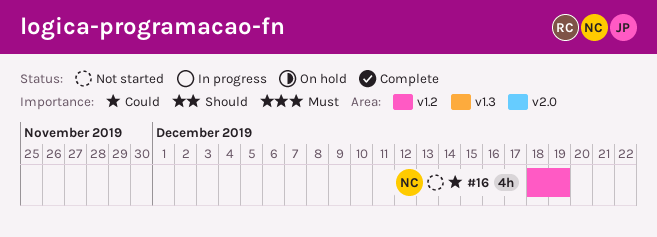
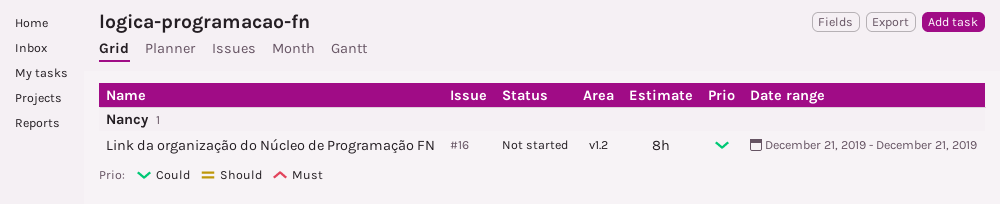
#16, estimate: 4h -> 8h
#16, start: Dec 18 -> Dec 21
#16, due: Dec 19 -> Dec 21

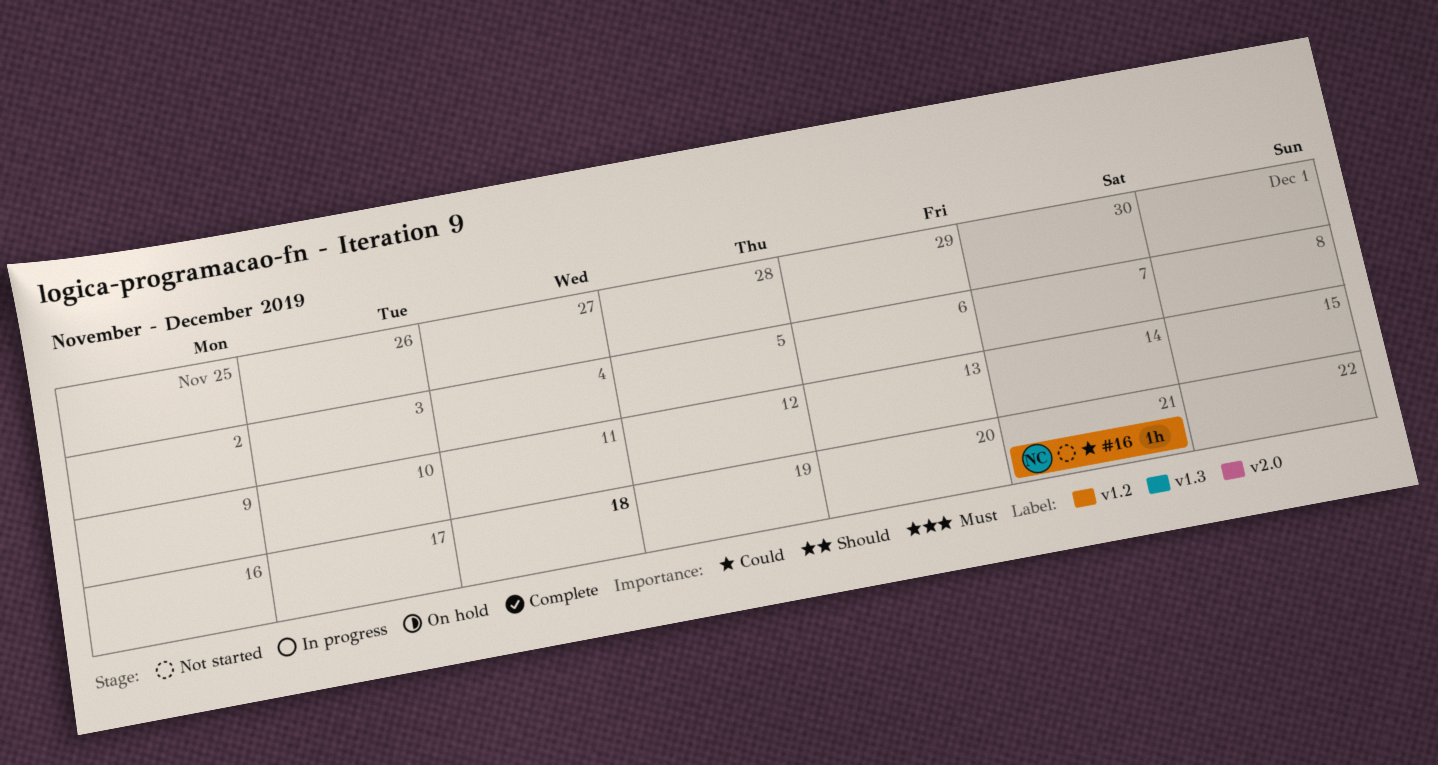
#16, estimate: 8h -> 1h

